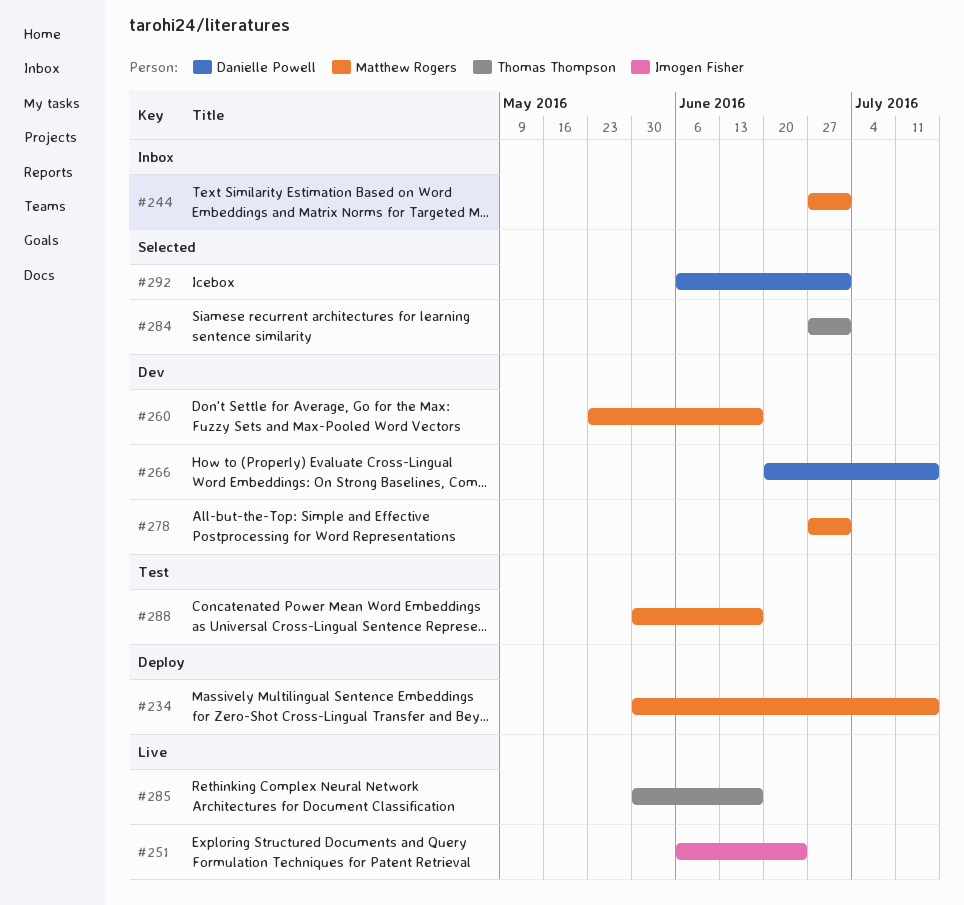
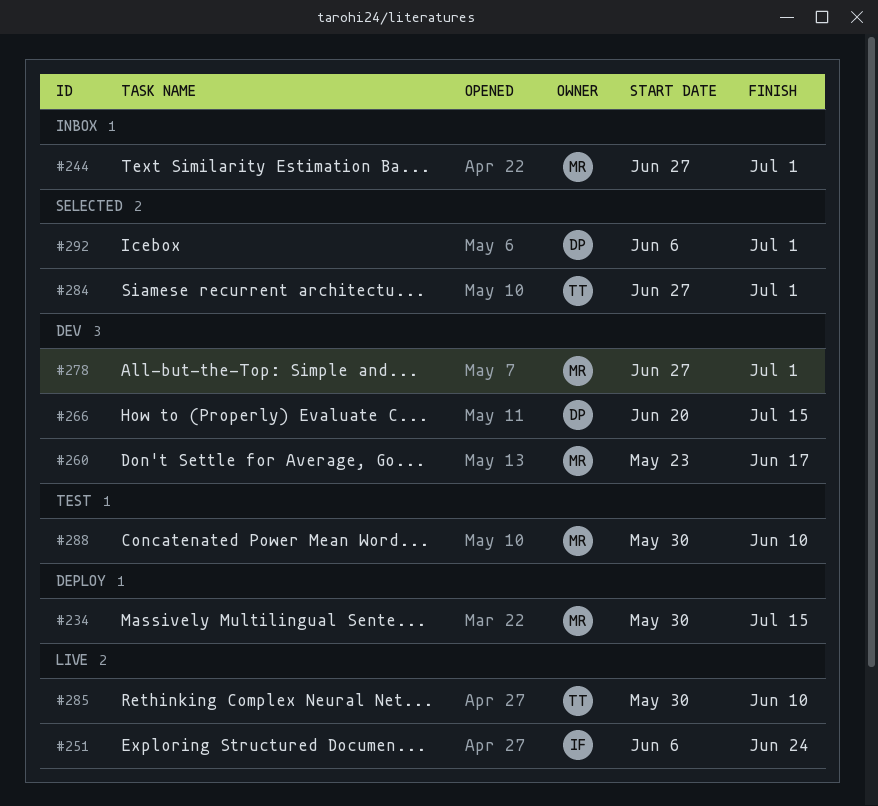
#285, due: Jun 17 -> Jun 10
#288, due: Jun 17 -> Jun 10

